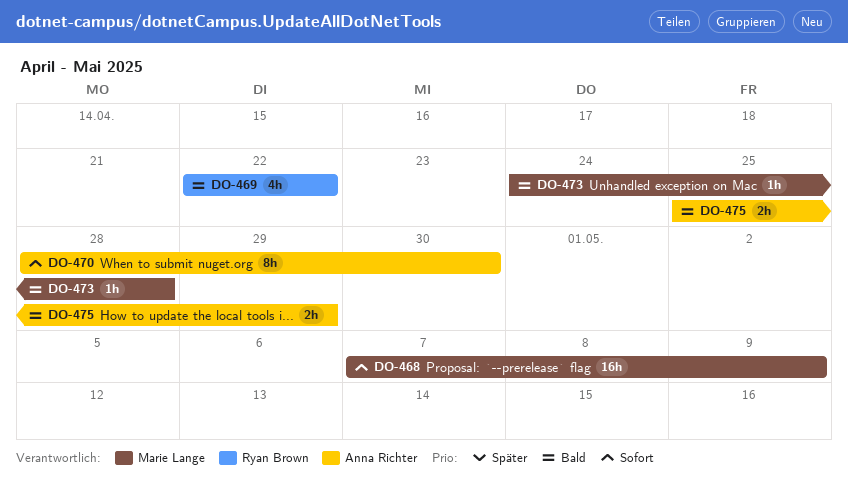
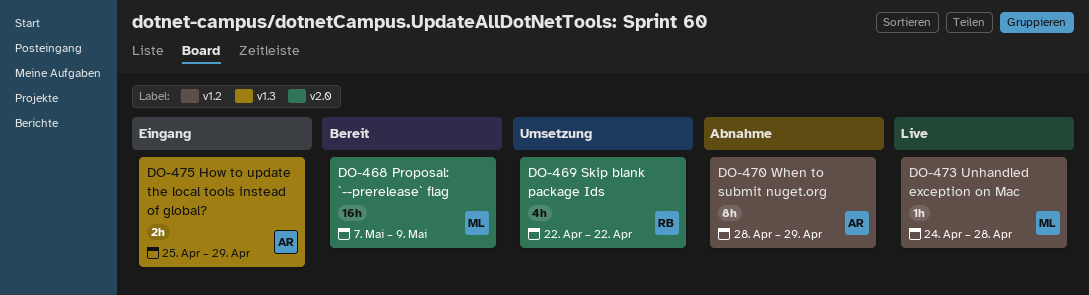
DO-470, due: Apr 30 -> Apr 29

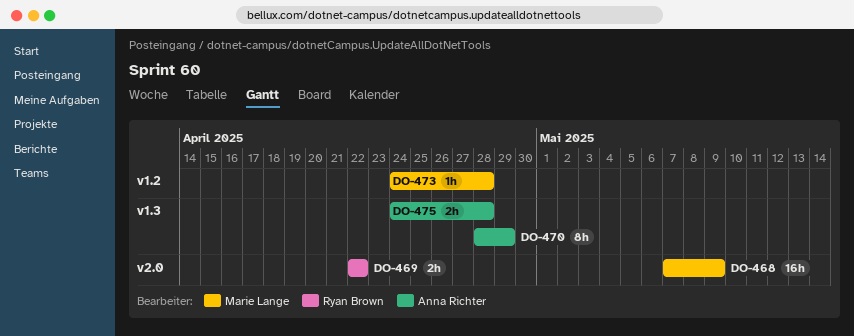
DO-469, estimate: 4h -> 2h
DO-470, label: v1.2 -> v1.3
DO-475, start: Apr 25 -> Apr 24
DO-475, due: Apr 29 -> Apr 28

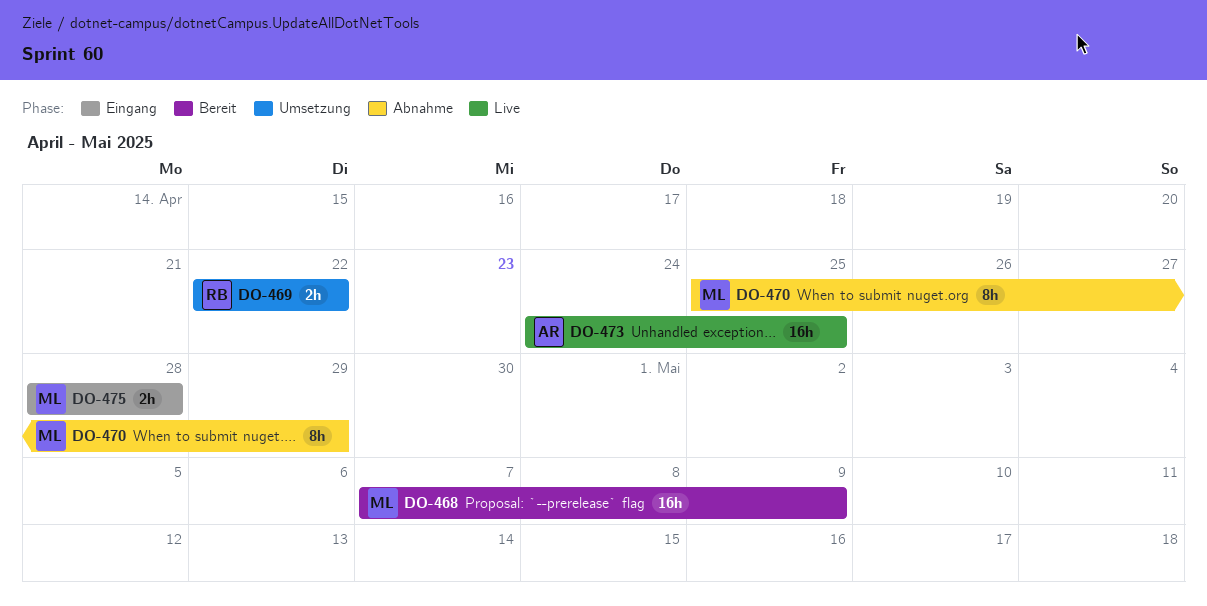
DO-470, owner: Anna Richter -> Marie Lange
DO-470, start: Apr 28 -> Apr 25
DO-473, owner: Marie Lange -> Anna Richter
DO-473, estimate: 1h -> 16h
DO-473, due: Apr 28 -> Apr 25
DO-475, owner: Anna Richter -> Marie Lange
DO-475, start: Apr 24 -> Apr 28

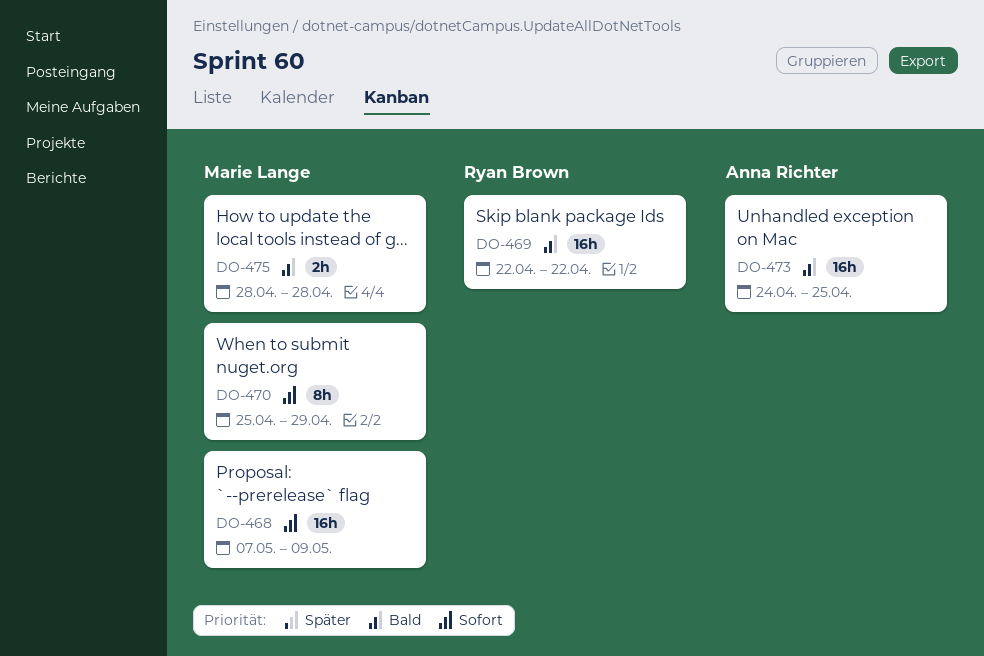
DO-469, estimate: 2h -> 16h

